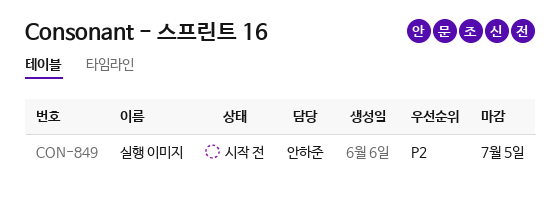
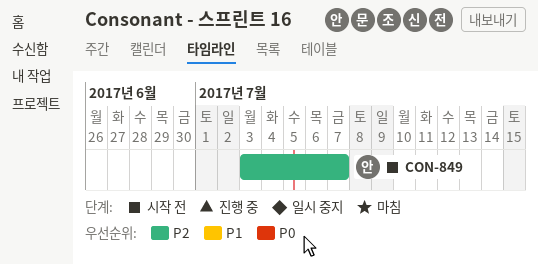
CON-849, due: Jul 5 -> Jul 7

